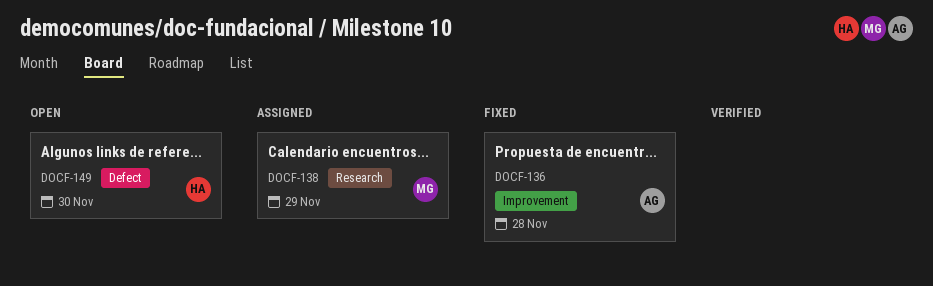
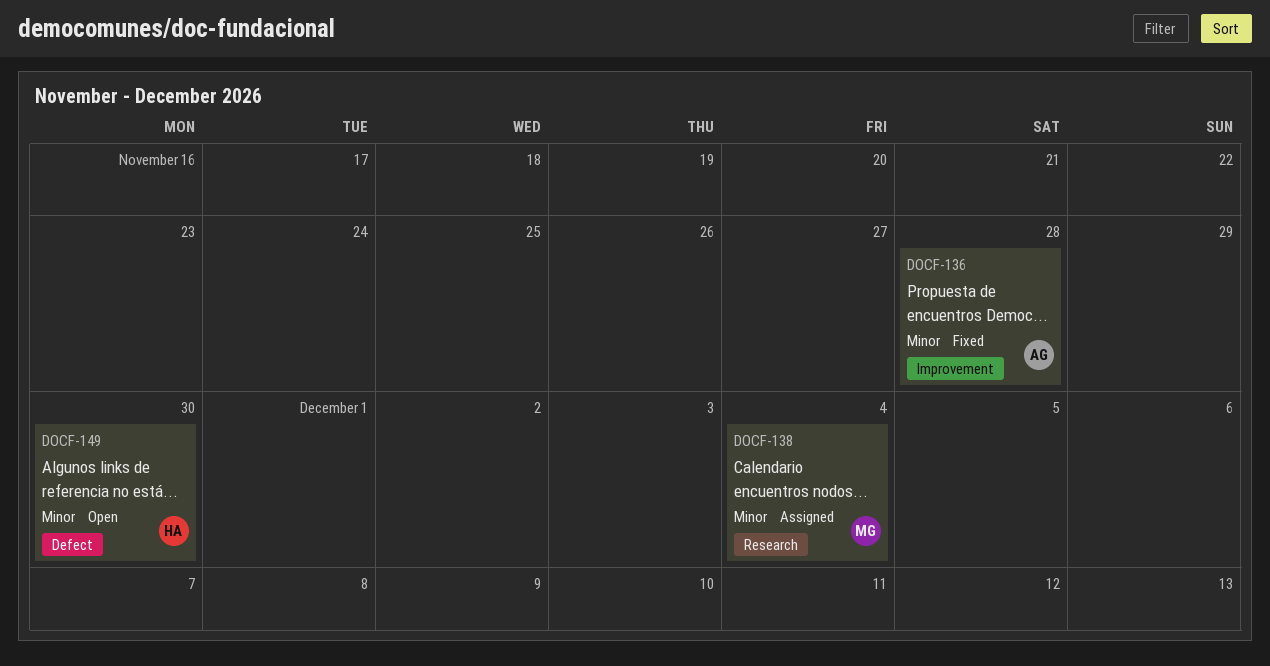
DOCF-138, due: Nov 29 -> Dec 4

